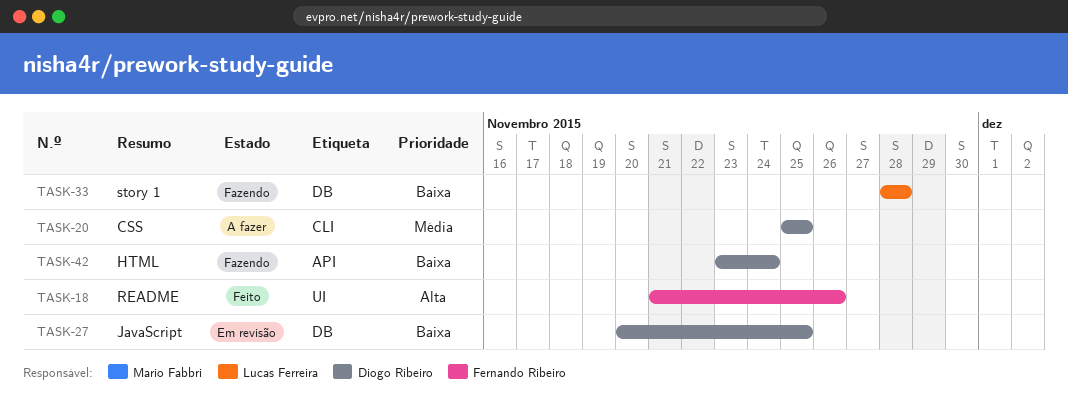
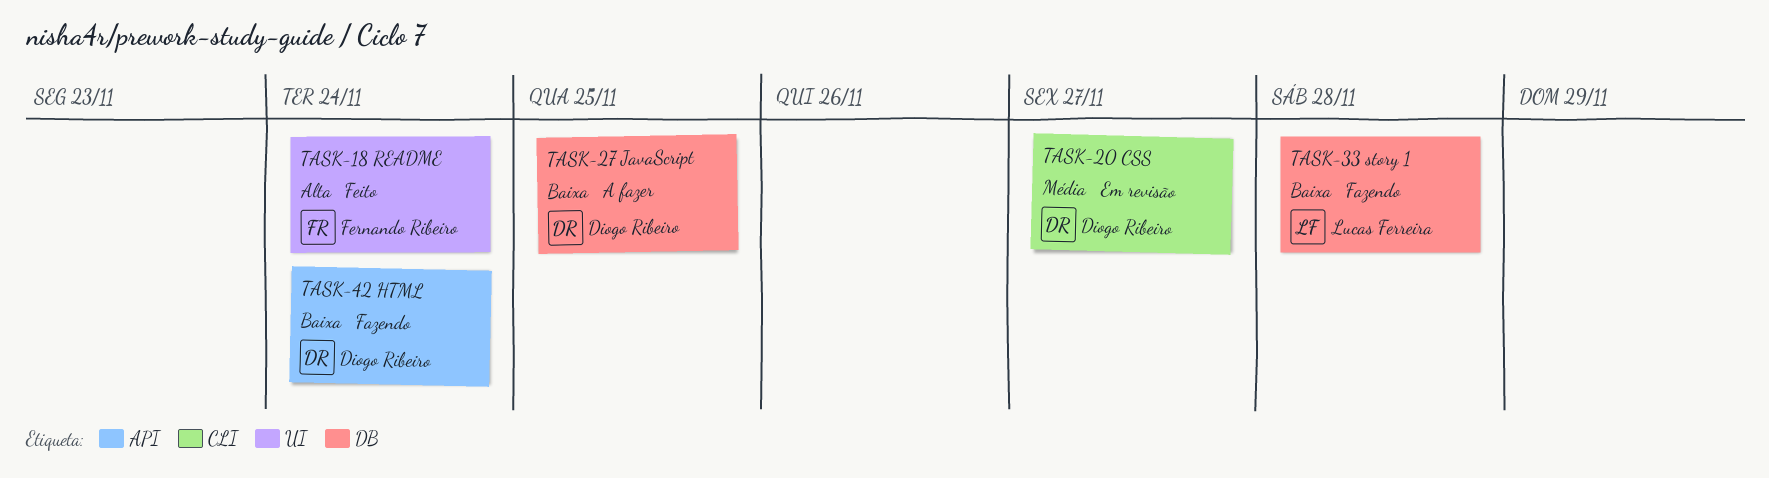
TASK-18, due: Nov 26 -> Nov 24
TASK-20, status: A fazer -> Em revisão
TASK-20, due: Nov 25 -> Nov 27
TASK-27, status: Em revisão -> A fazer

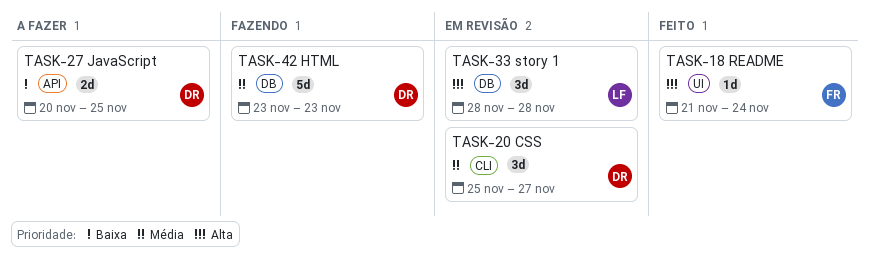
TASK-27, label: DB -> API
TASK-33, status: Fazendo -> Em revisão
TASK-33, priority: Baixa -> Alta
TASK-42, priority: Baixa -> Média
TASK-42, label: API -> DB
TASK-42, due: Nov 24 -> Nov 23

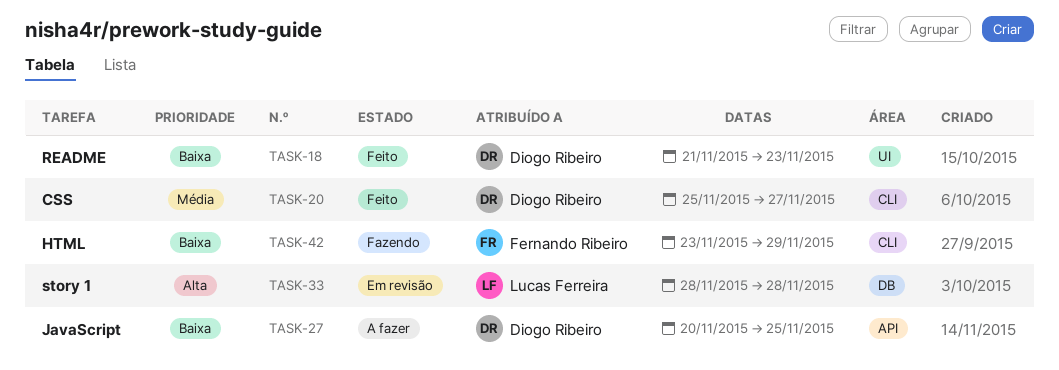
TASK-18, owner: Fernando Ribeiro -> Diogo Ribeiro
TASK-18, priority: Alta -> Baixa
TASK-18, due: Nov 24 -> Nov 23
TASK-20, status: Em revisão -> Feito
TASK-42, owner: Diogo Ribeiro -> Fernando Ribeiro
TASK-42, priority: Média -> Baixa
TASK-42, label: DB -> CLI
TASK-42, due: Nov 23 -> Nov 29

